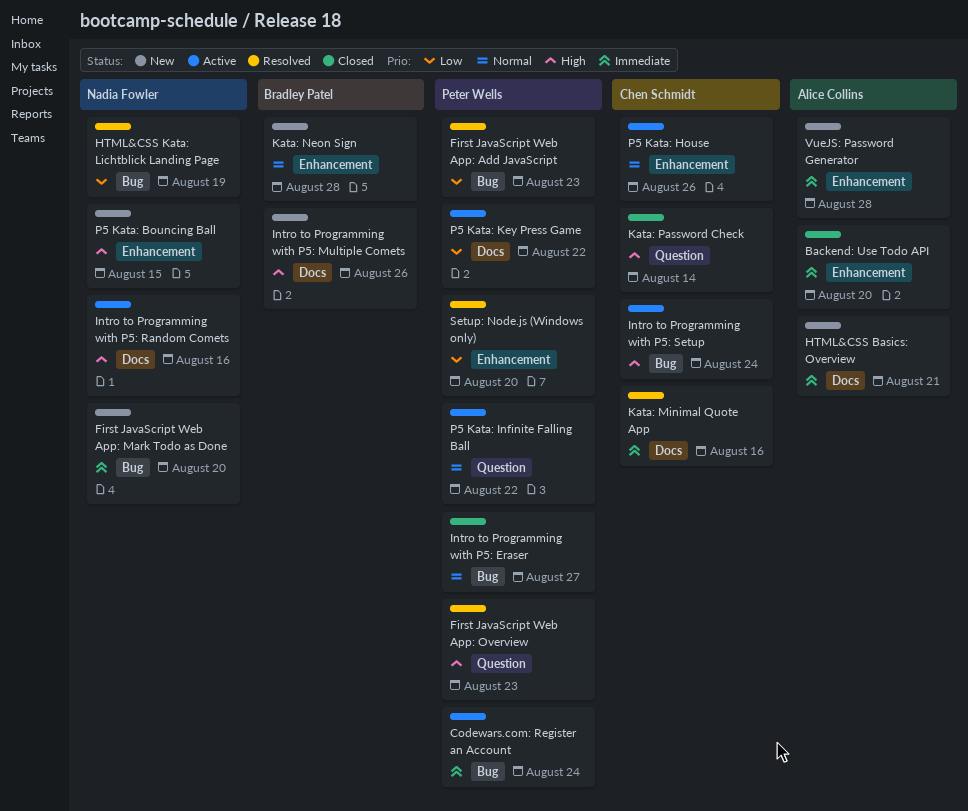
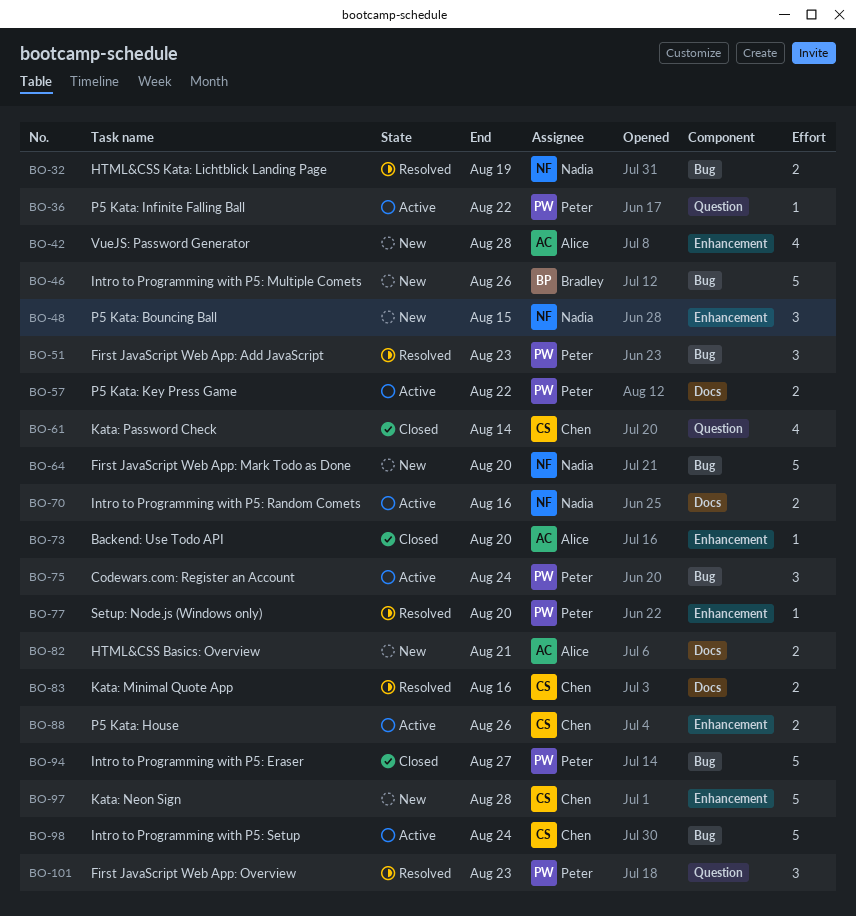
Intro to Programming with P5: Multiple Comets, label: Docs -> Bug
Kata: Neon Sign, owner: Bradley Patel -> Chen Schmidt

